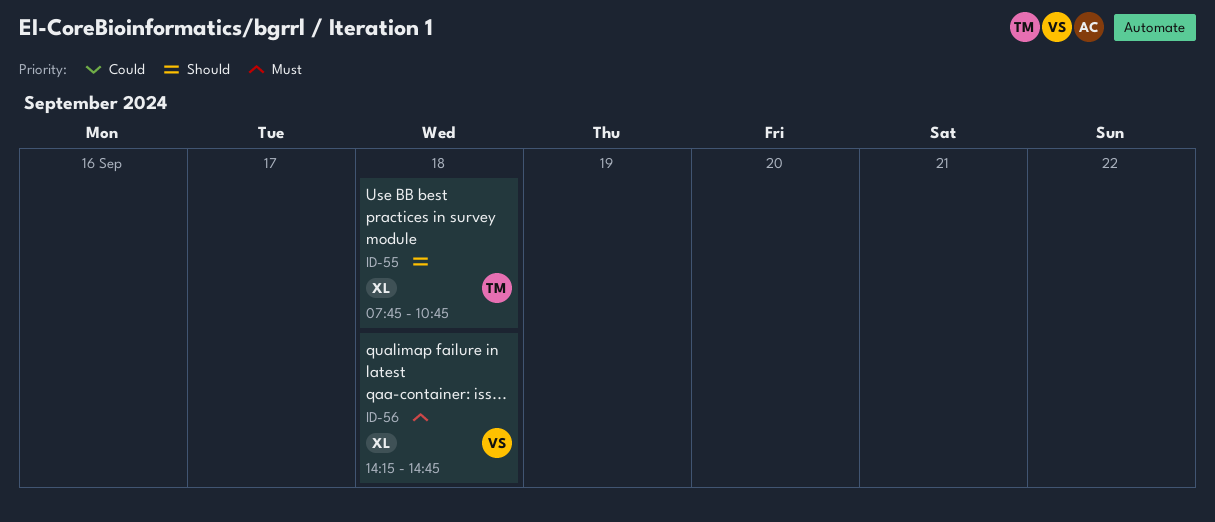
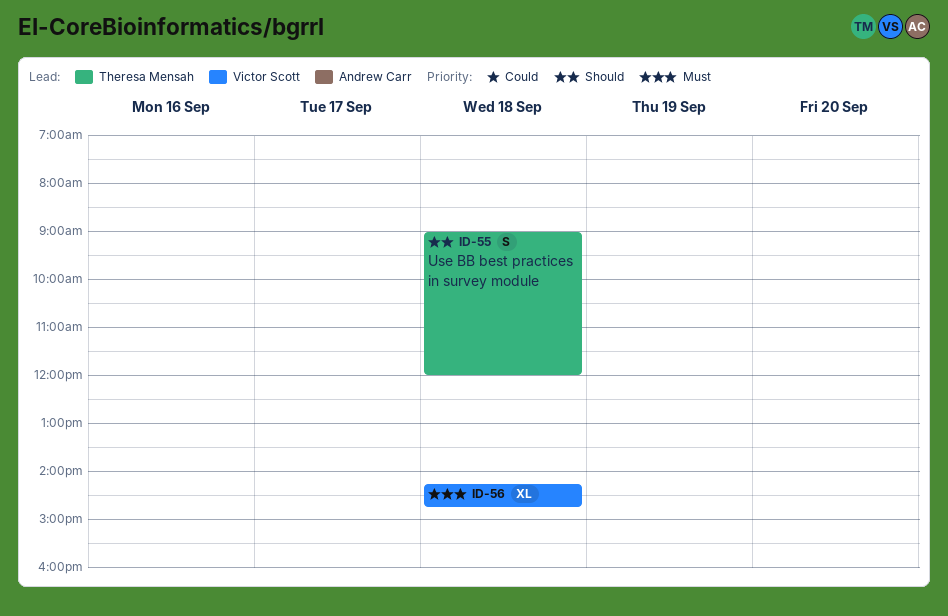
ID-55, estimate: XL -> S
ID-55, begins: 07:45 -> 09:00
ID-55, ends: 10:45 -> 12:00

